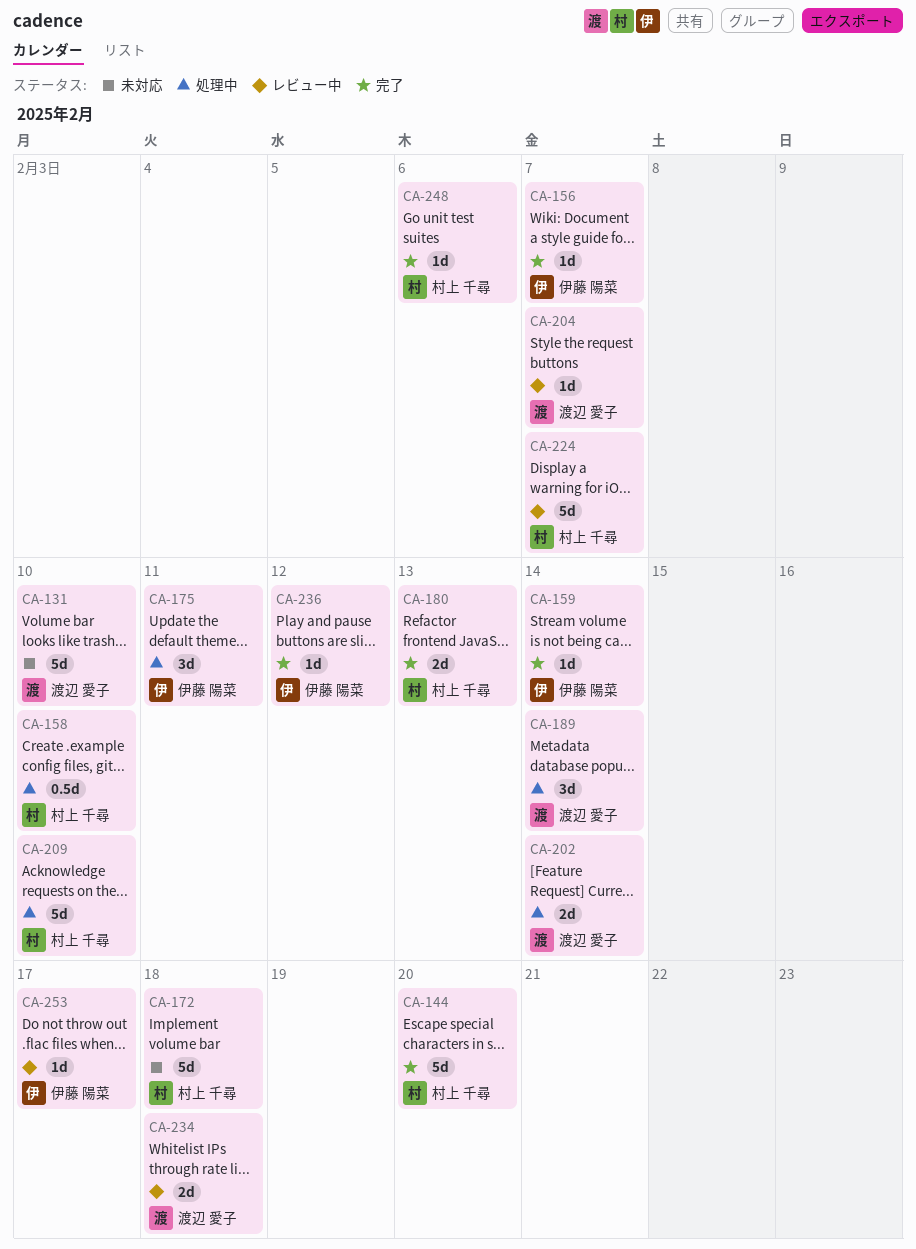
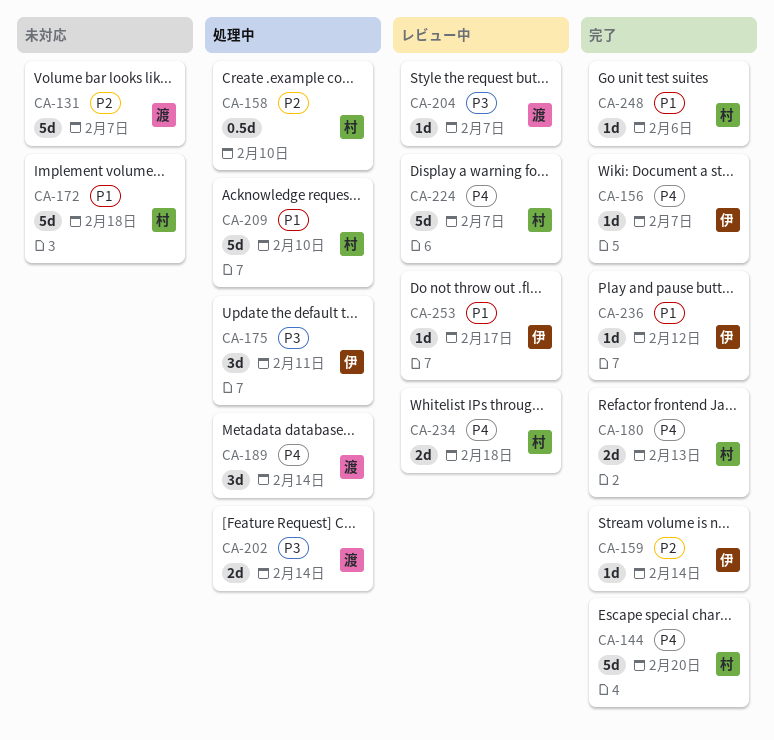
CA-131, due: Feb 10 -> Feb 7
CA-234, owner: 渡辺 愛子 -> 村上 千尋

